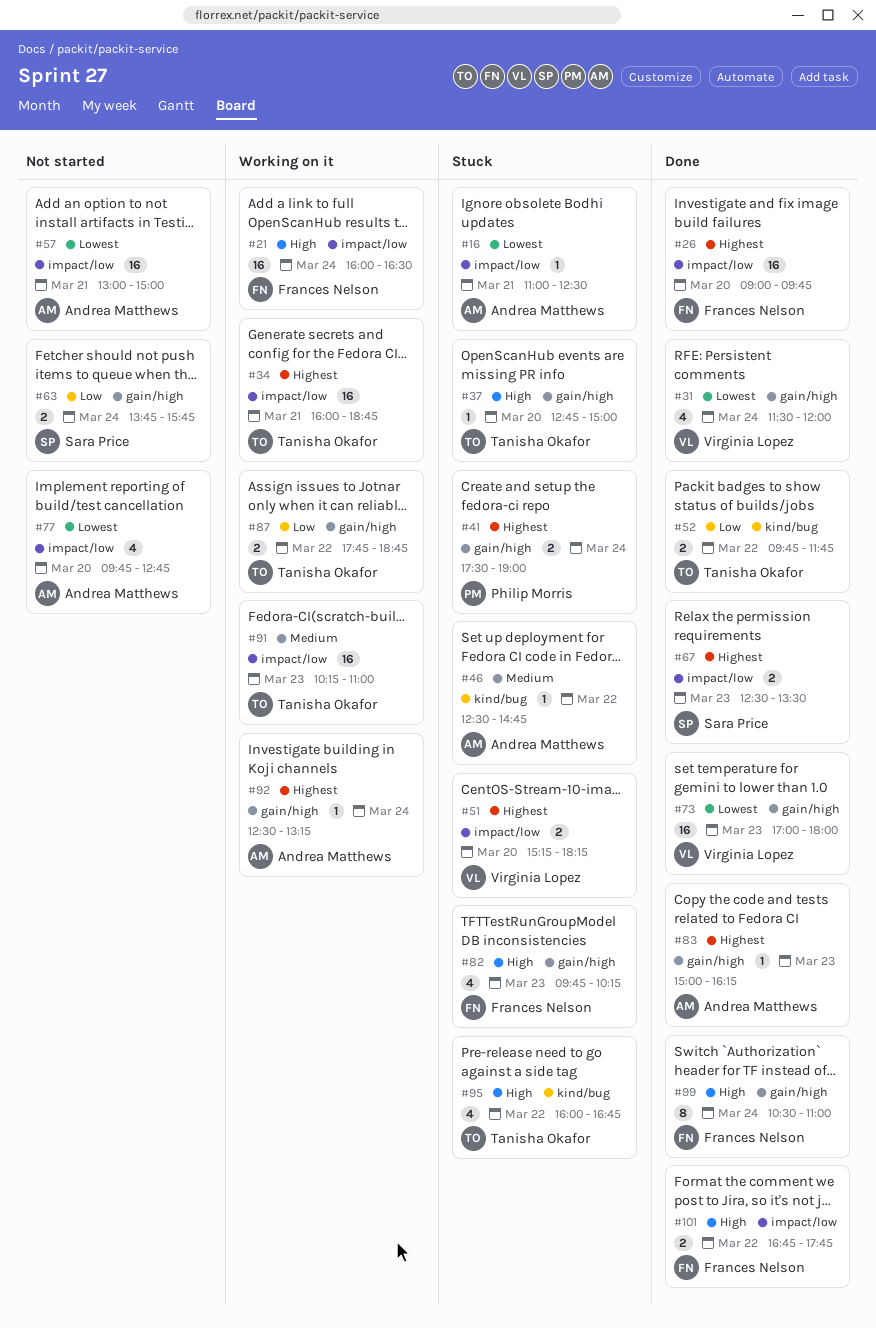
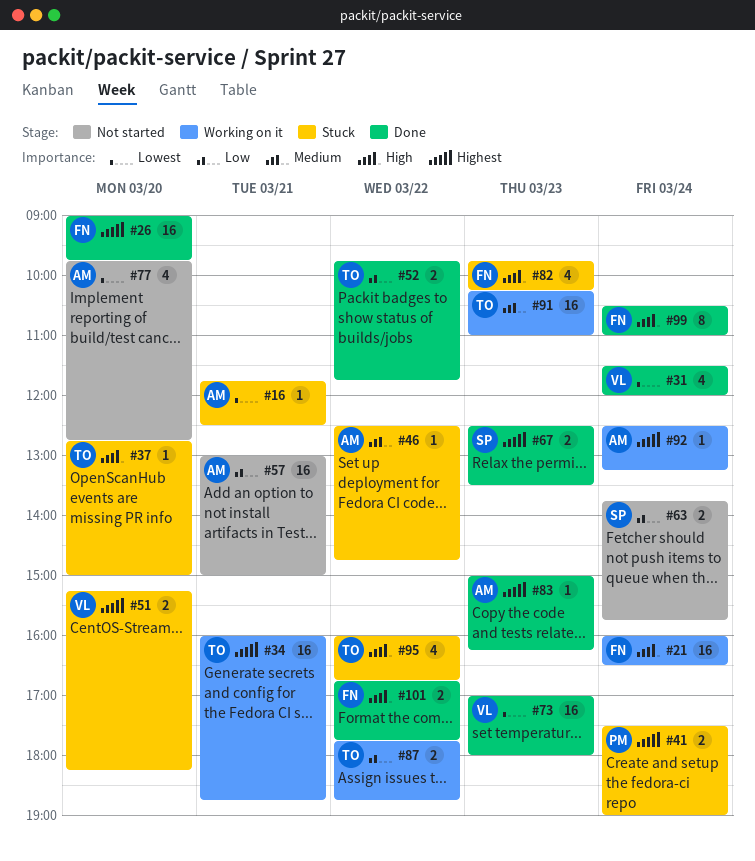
#16, begins: 11:00 -> 11:45
#57, priority: Lowest -> Low

